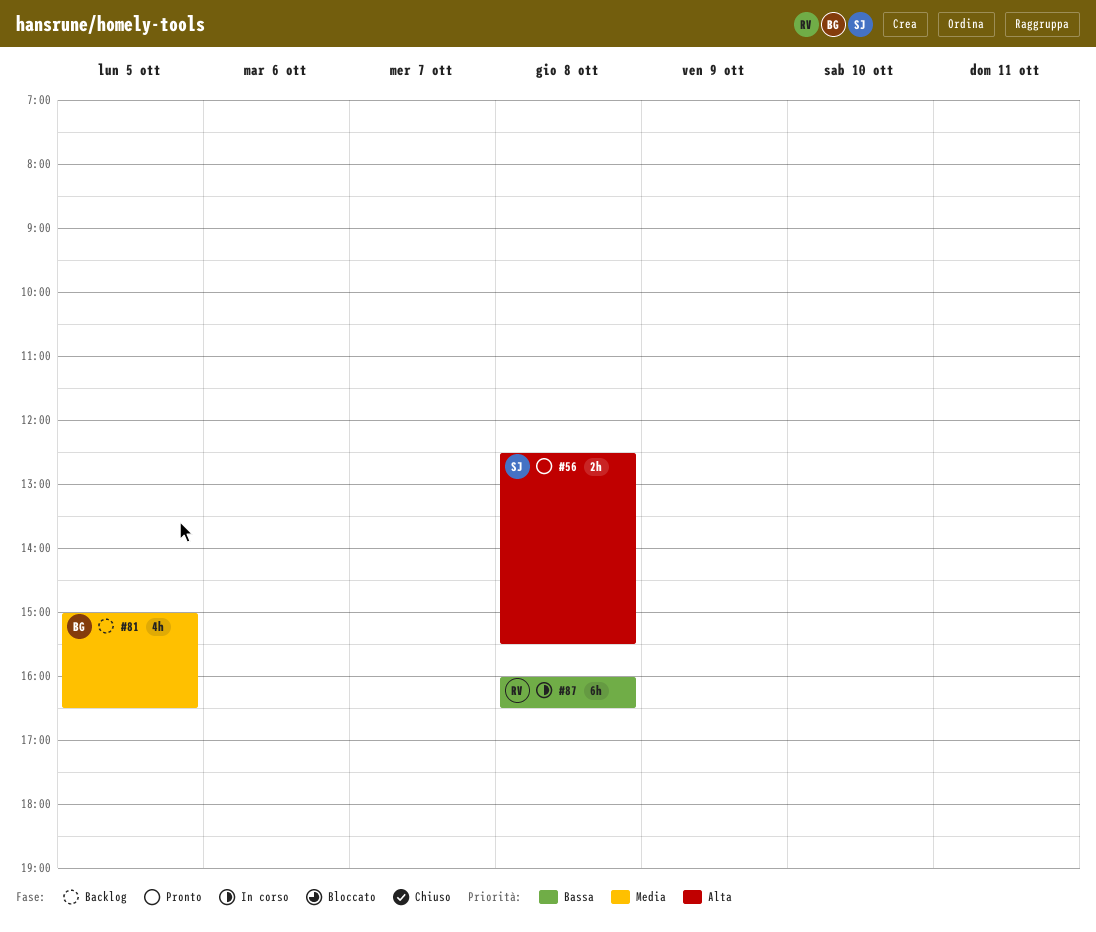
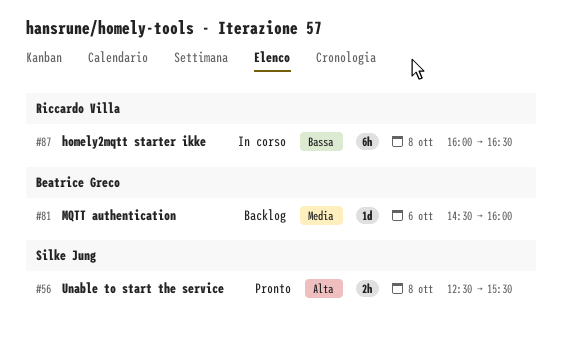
#81, estimate: 4h -> 1d
#81, day: Oct 5 -> Oct 6
#81, begins: 15:00 -> 14:30
#81, ends: 16:30 -> 16:00

